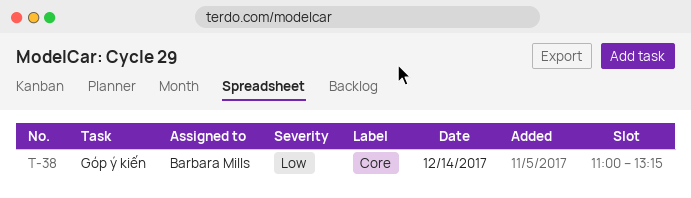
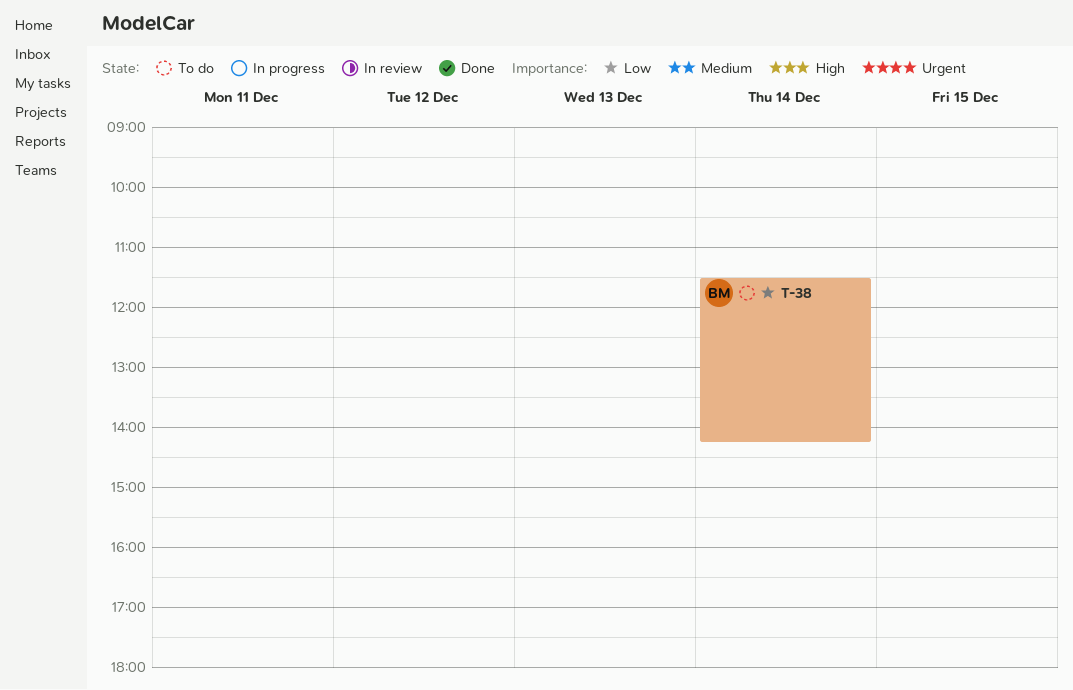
T-38, begins: 11:00 -> 11:30
T-38, ends: 13:15 -> 14:15

